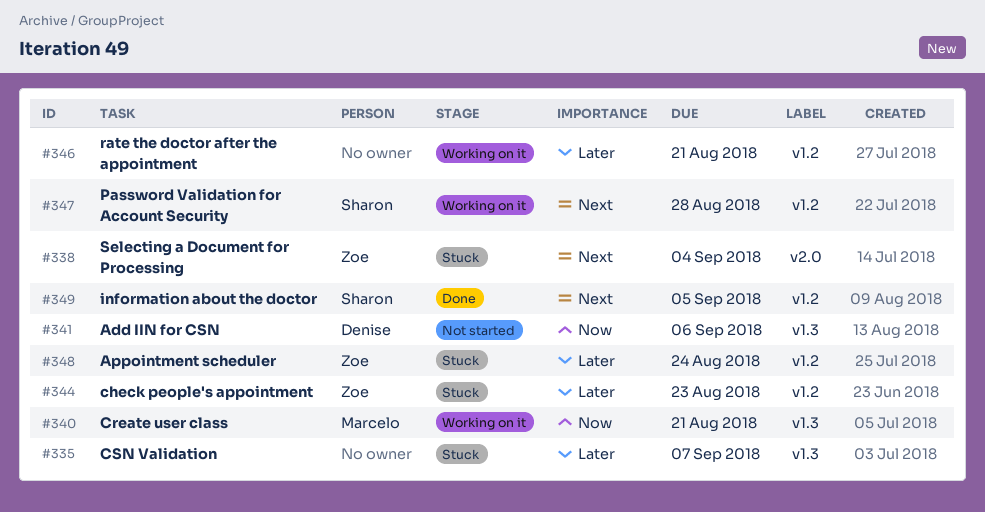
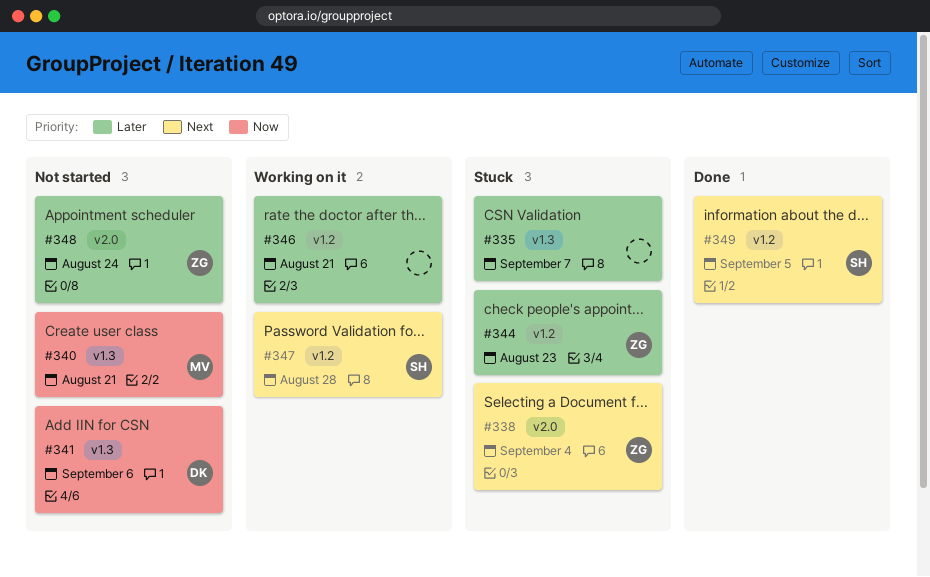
#340, status: Working on it -> Not started
#348, status: Stuck -> Not started
#348, label: v1.2 -> v2.0

